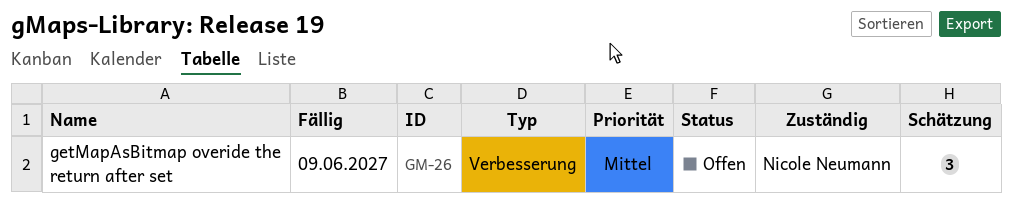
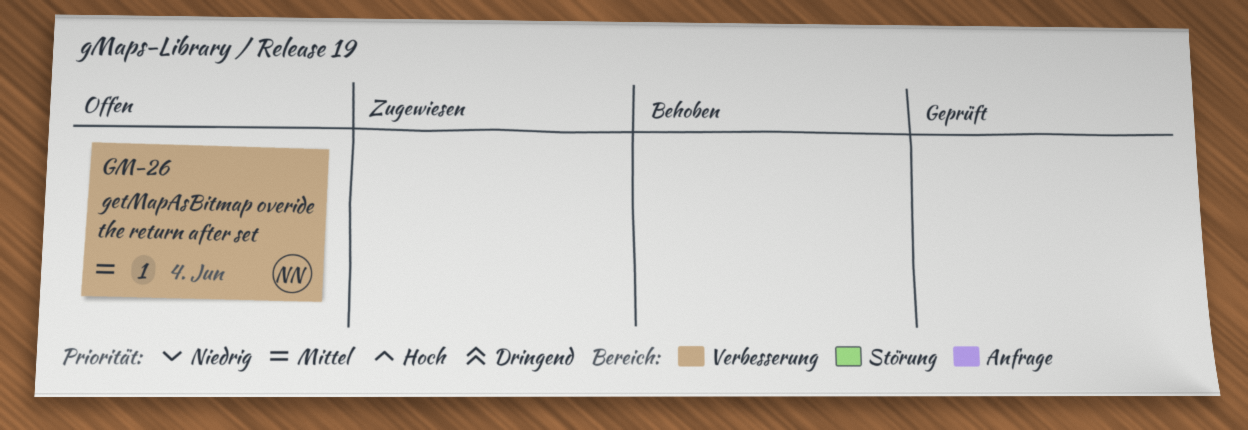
GM-26, estimate: 3 -> 1
GM-26, due: Jun 9 -> Jun 4

